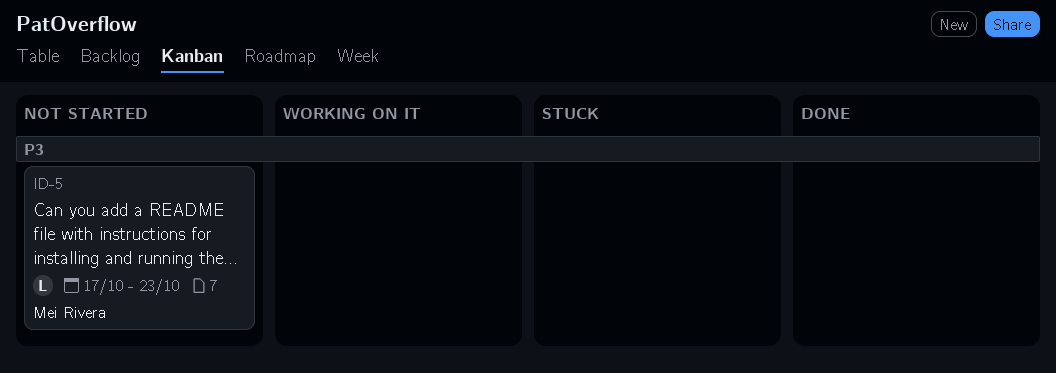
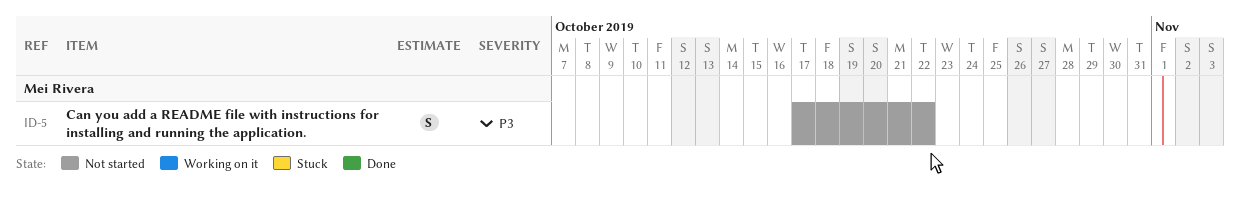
ID-5, estimate: L -> S
ID-5, due: Oct 23 -> Oct 22

